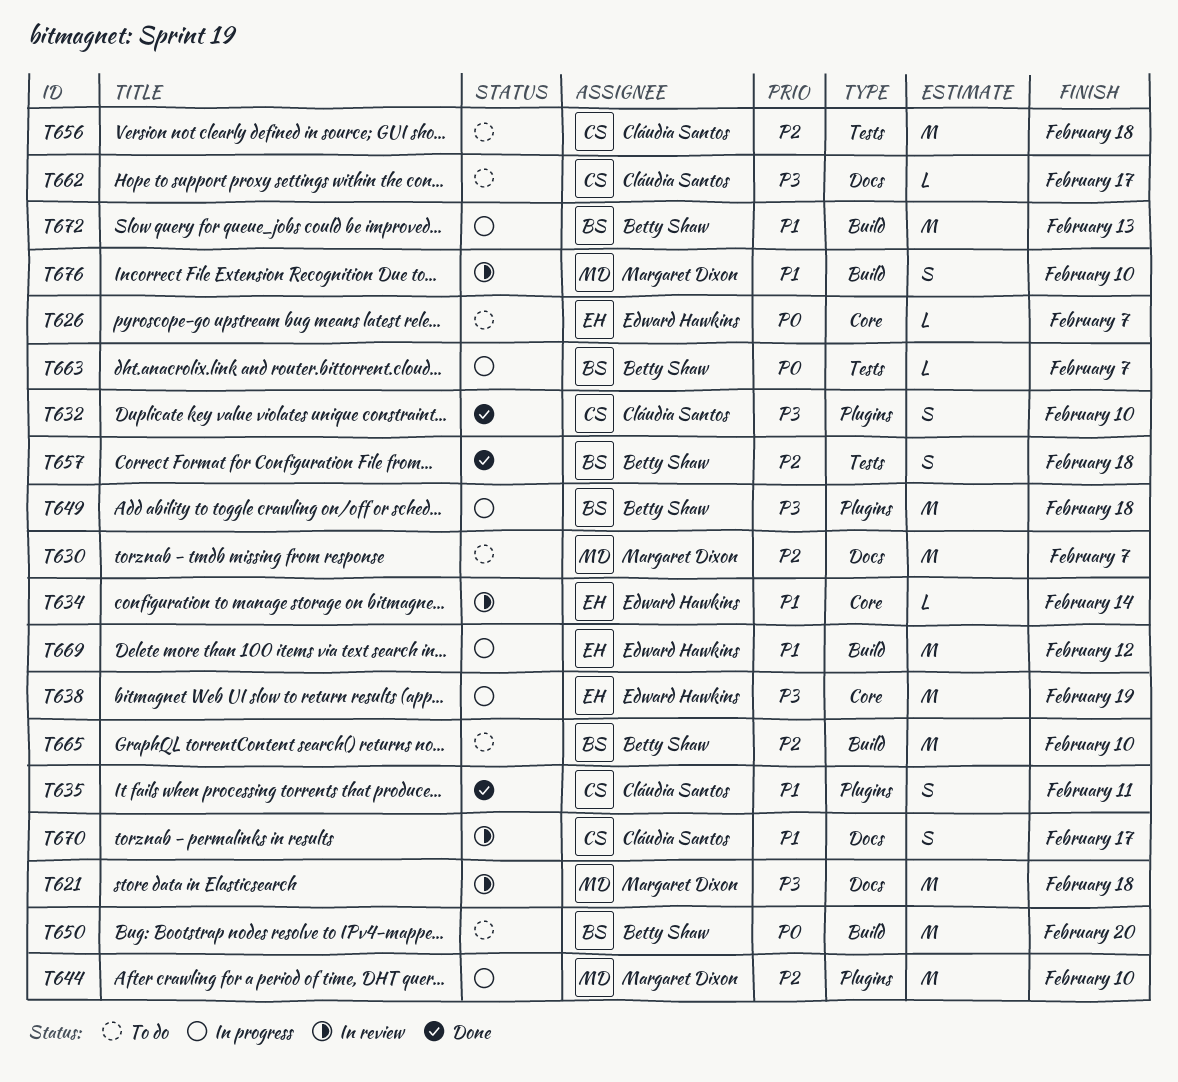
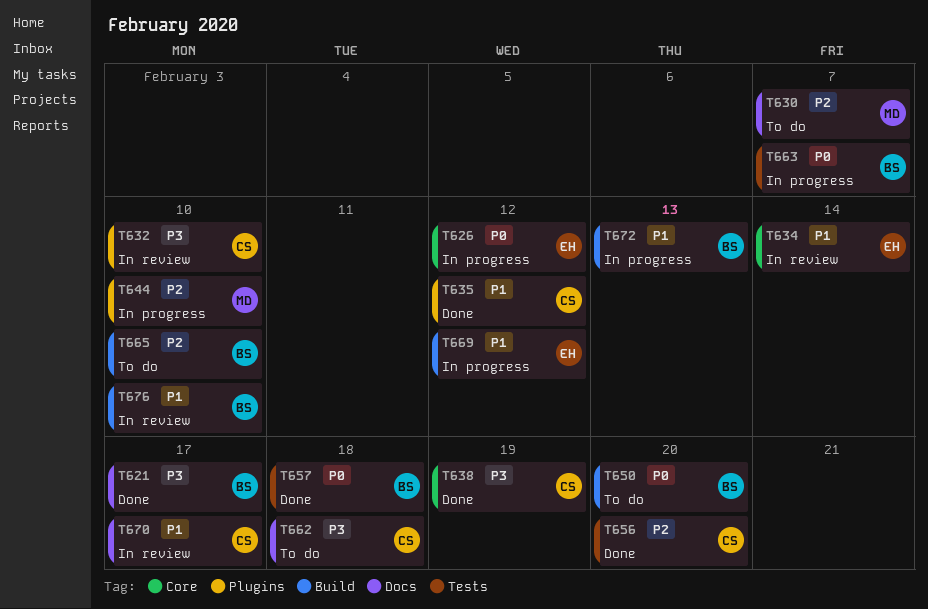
T621, status: In review -> Done
T621, owner: Margaret Dixon -> Betty Shaw
T621, due: Feb 18 -> Feb 17
T626, status: To do -> In progress
T626, due: Feb 7 -> Feb 12
T632, status: Done -> In review
T635, due: Feb 11 -> Feb 12
T638, status: In progress -> Done
T638, owner: Edward Hawkins -> Cláudia Santos
T649: present -> none
T656, status: To do -> Done
T656, due: Feb 18 -> Feb 20
T657, priority: P2 -> P0
T662, due: Feb 17 -> Feb 18
T676, owner: Margaret Dixon -> Betty Shaw

